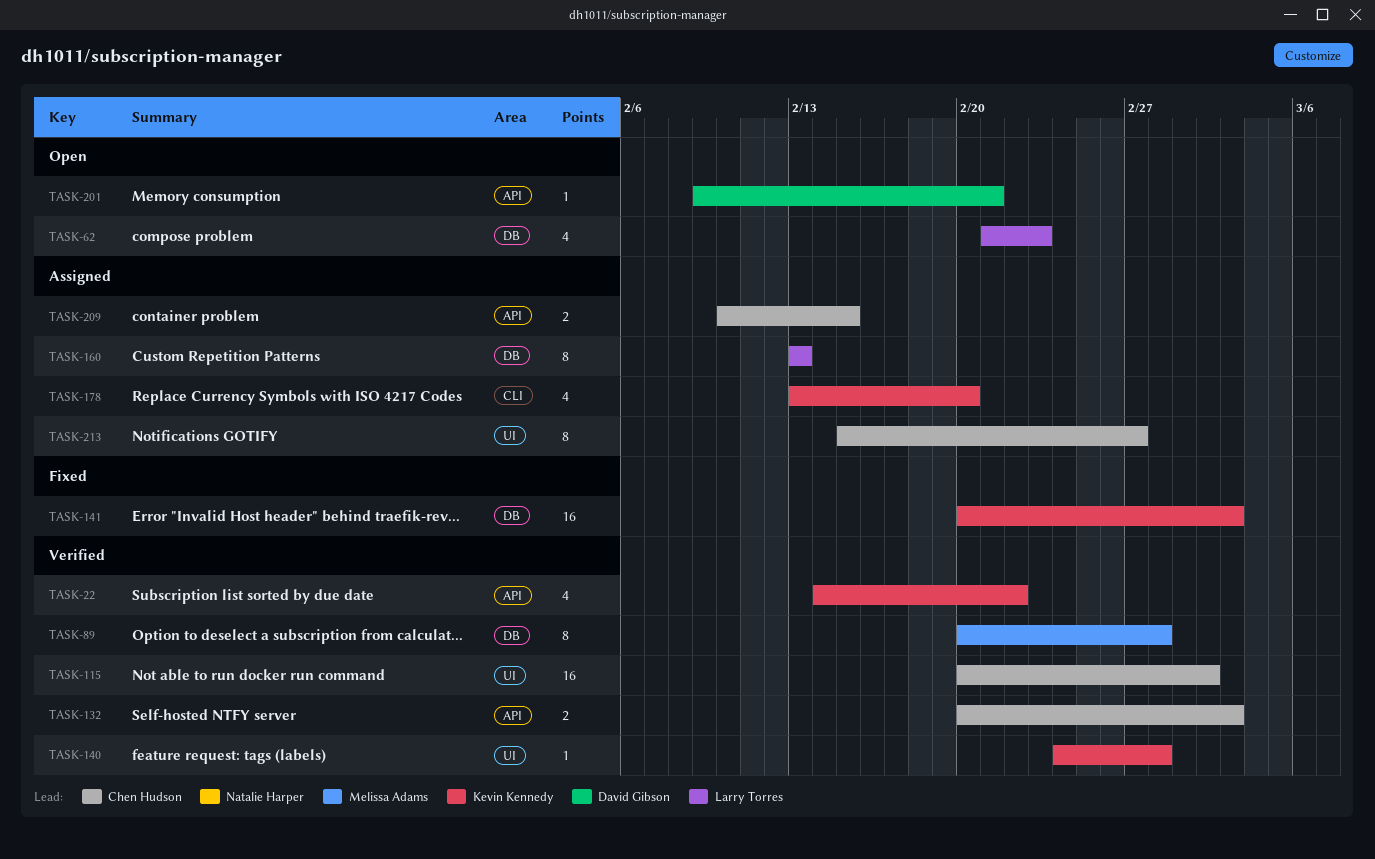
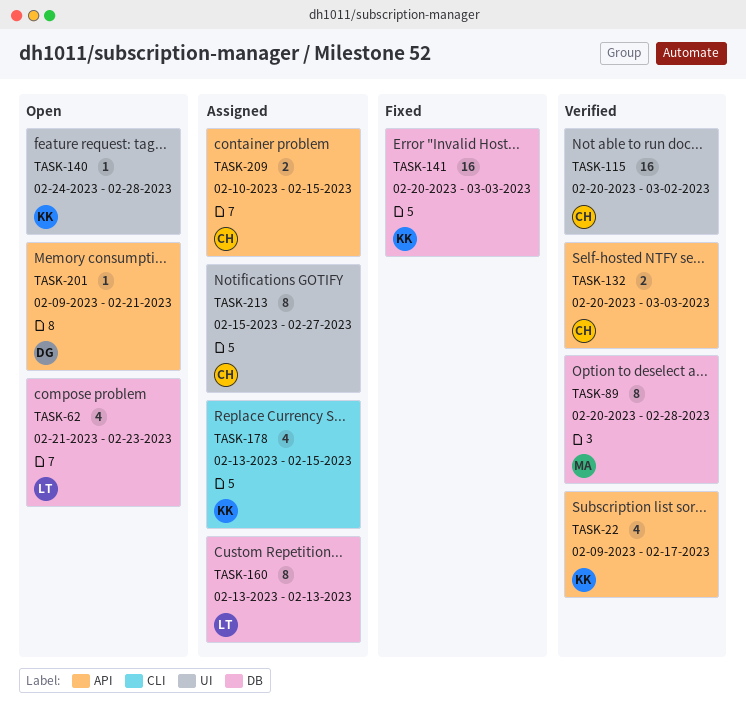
TASK-22, start: Feb 14 -> Feb 9
TASK-22, due: Feb 22 -> Feb 17
TASK-140, status: Verified -> Open
TASK-178, due: Feb 20 -> Feb 15

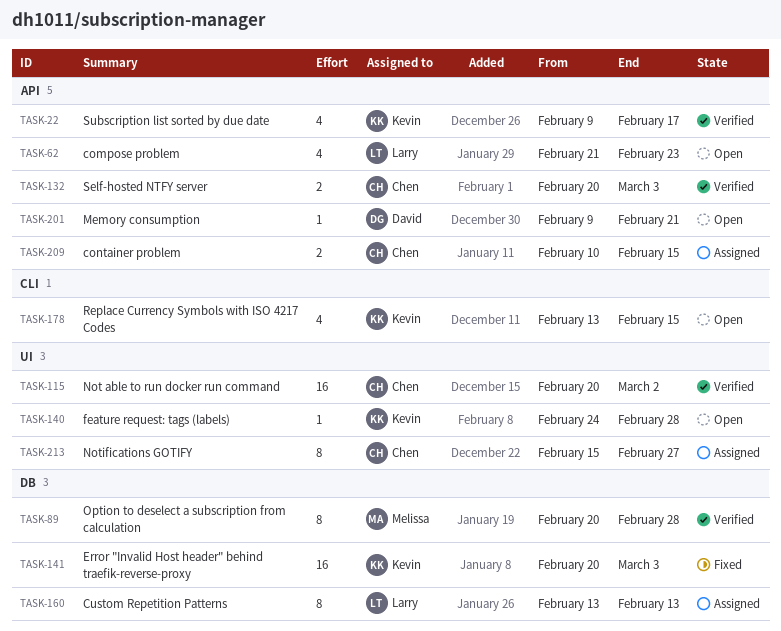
TASK-62, label: DB -> API
TASK-178, status: Assigned -> Open

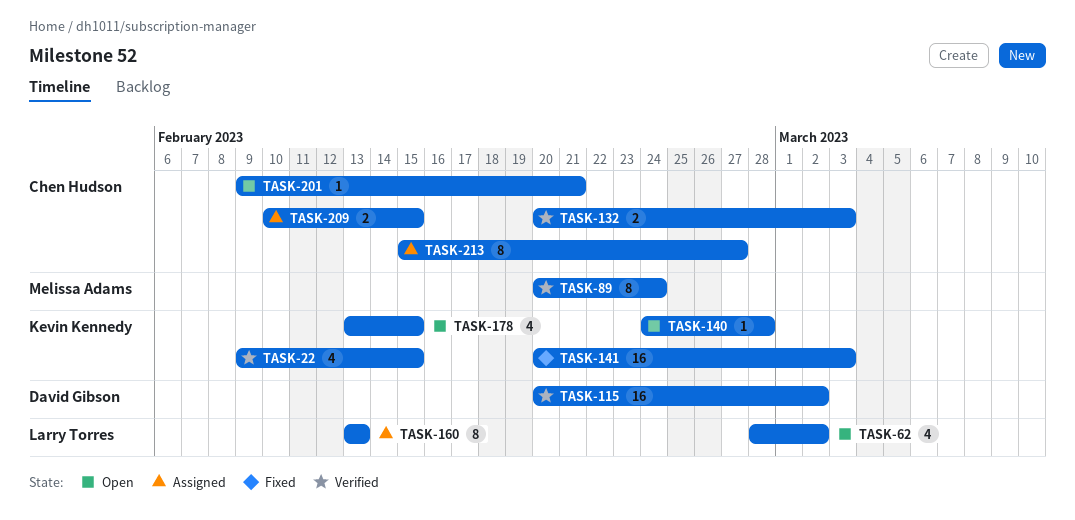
TASK-22, due: Feb 17 -> Feb 15
TASK-62, start: Feb 21 -> Feb 28
TASK-62, due: Feb 23 -> Mar 2
TASK-89, due: Feb 28 -> Feb 24
TASK-115, owner: Chen Hudson -> David Gibson
TASK-201, owner: David Gibson -> Chen Hudson

